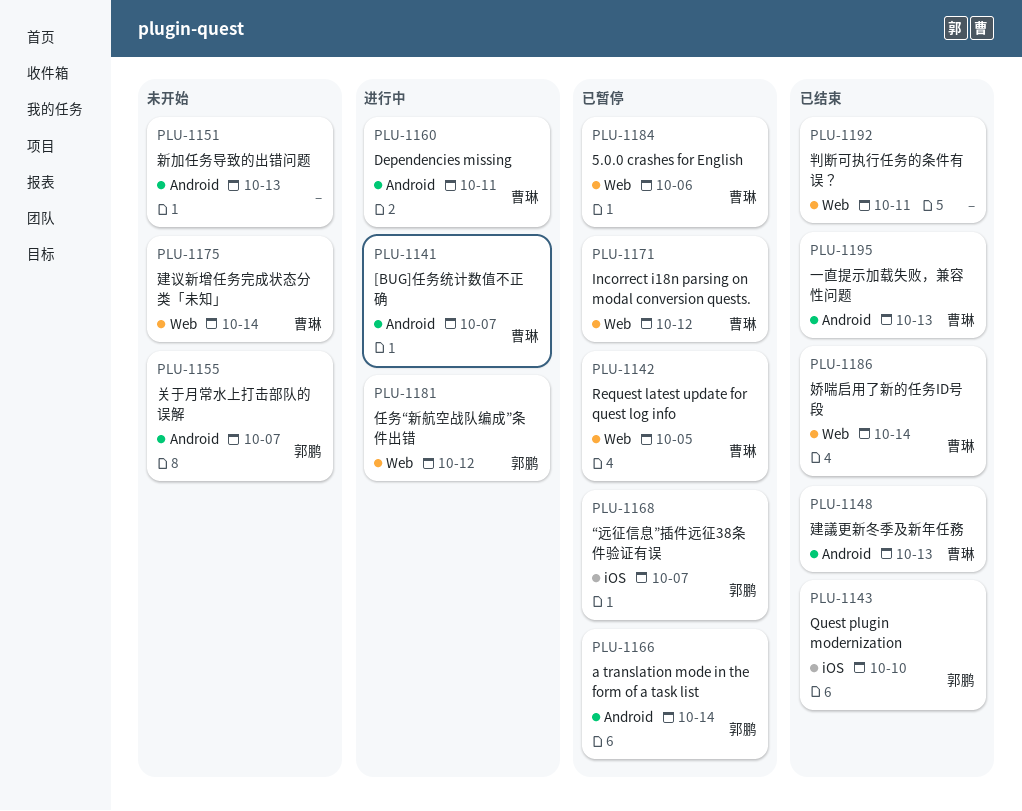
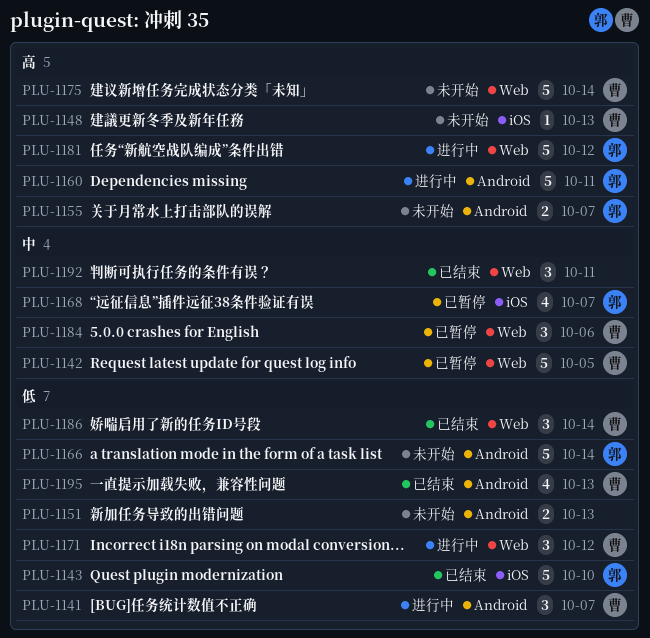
PLU-1148, status: 已结束 -> 未开始
PLU-1148, label: Android -> iOS
PLU-1160, owner: 曹琳 -> 郭鹏
PLU-1166, status: 已暂停 -> 未开始
PLU-1171, status: 已暂停 -> 进行中

